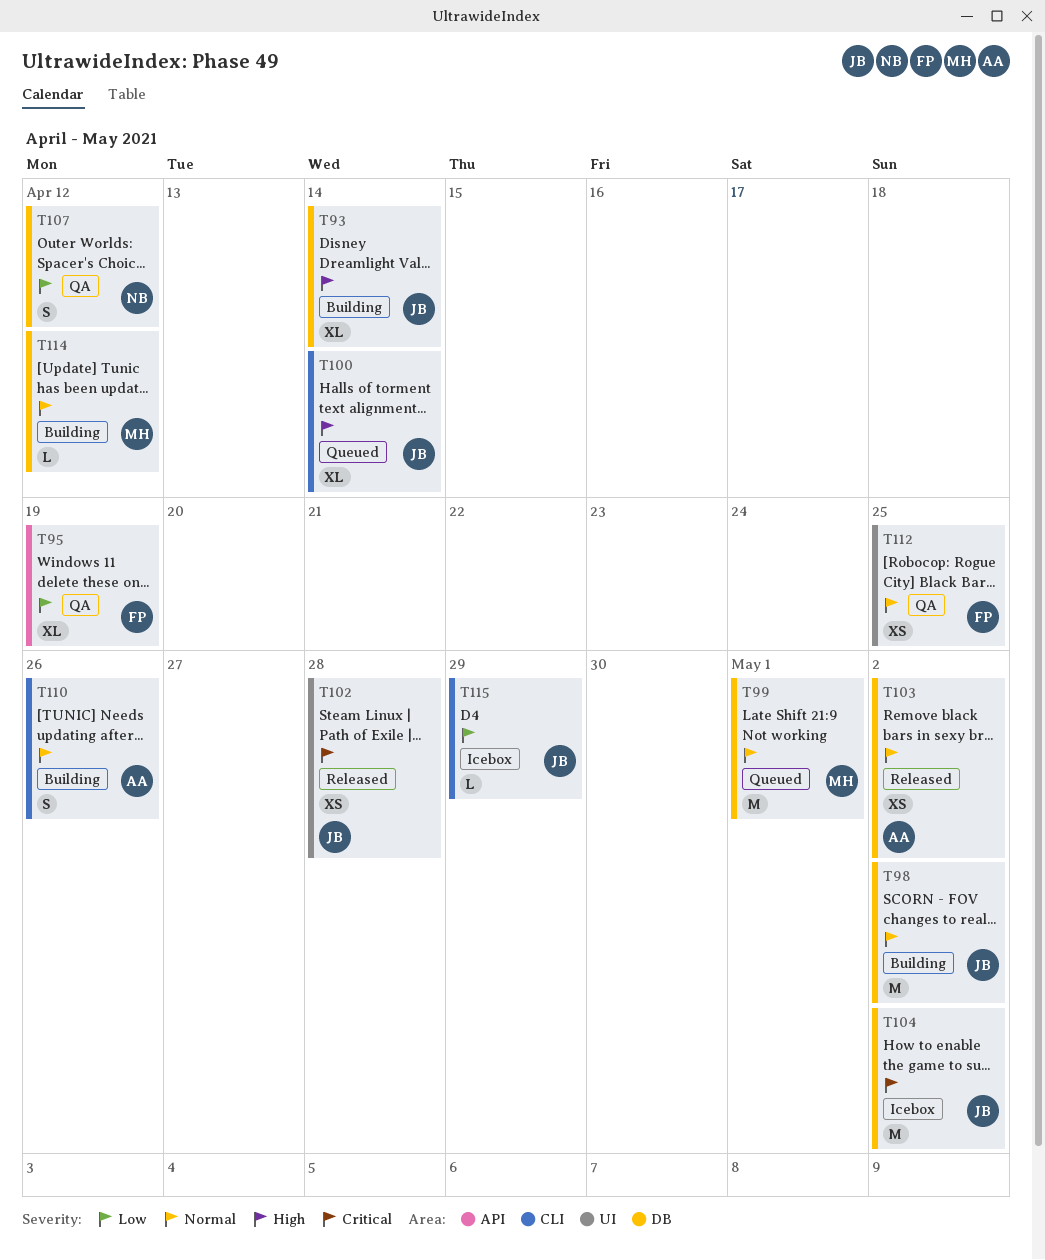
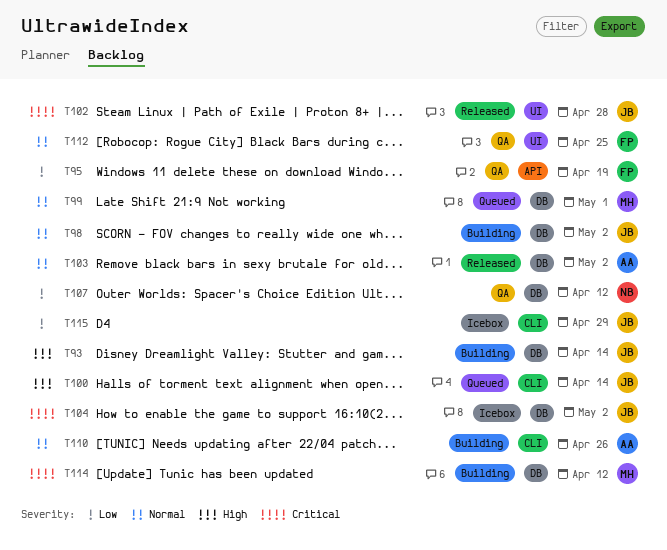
T114, priority: Normal -> Critical

